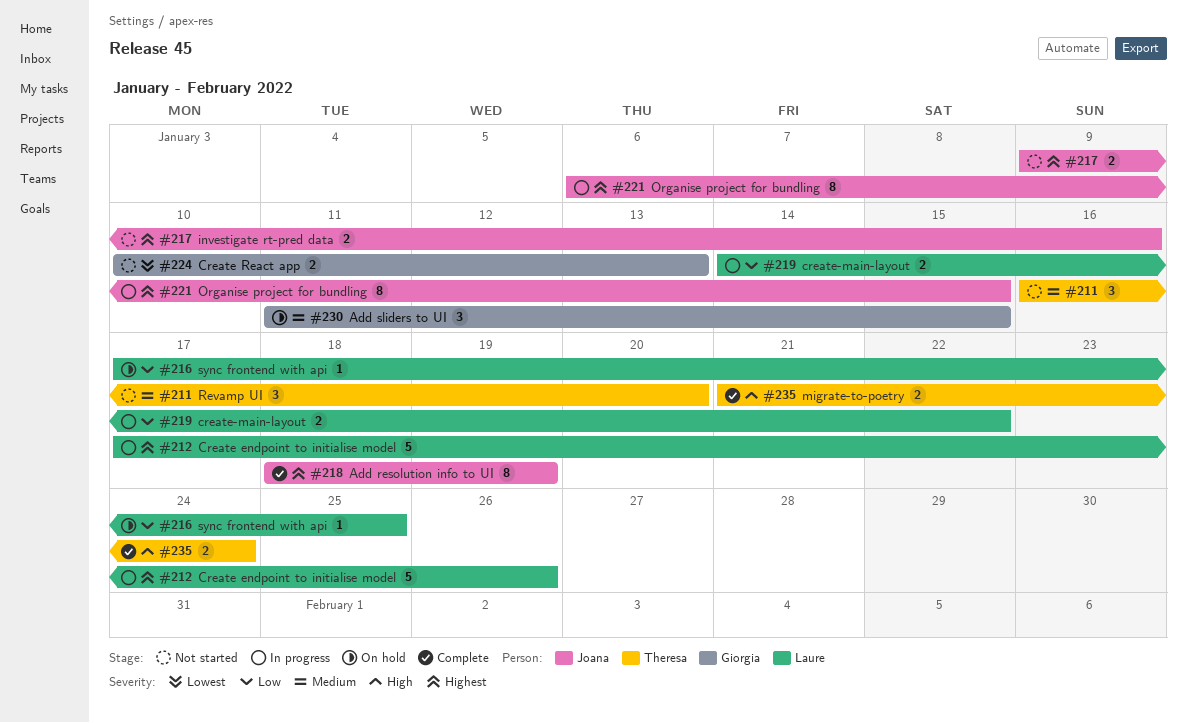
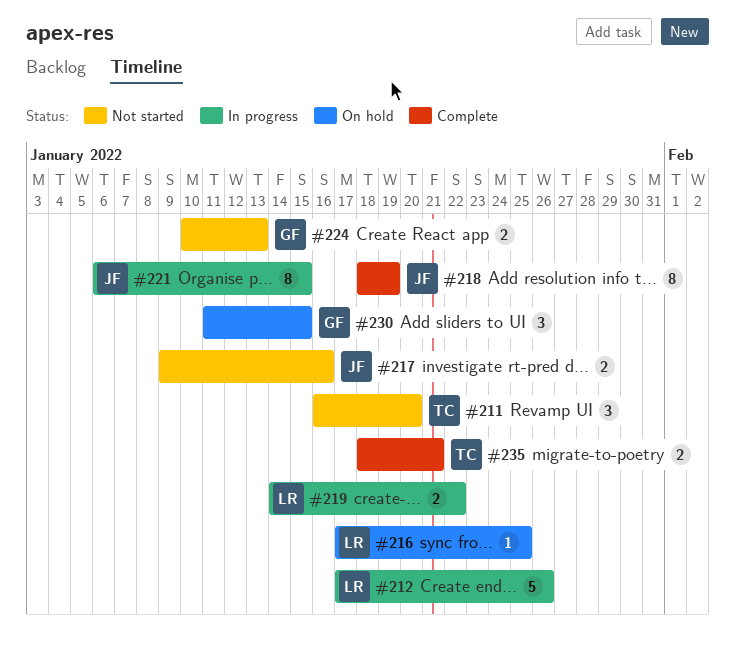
#235, start: Jan 21 -> Jan 18
#235, due: Jan 24 -> Jan 21

